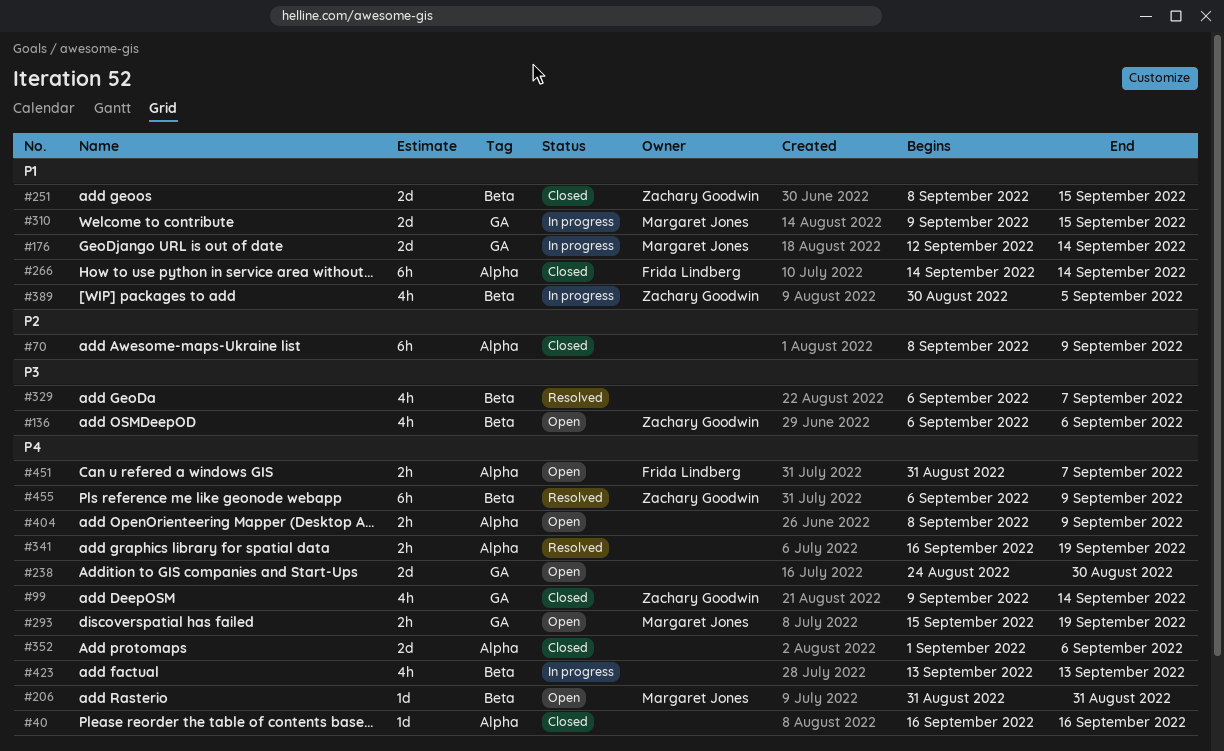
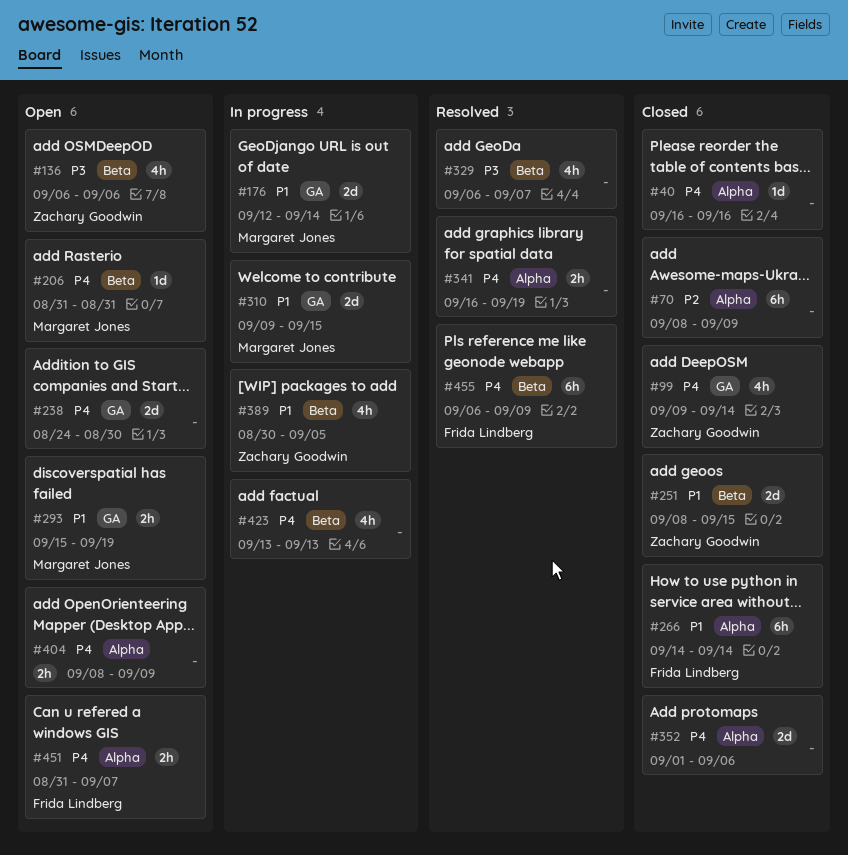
#293, priority: P4 -> P1
#455, owner: Zachary Goodwin -> Frida Lindberg

